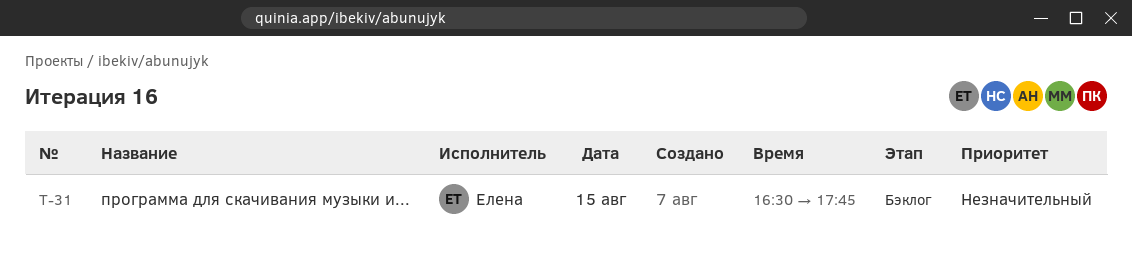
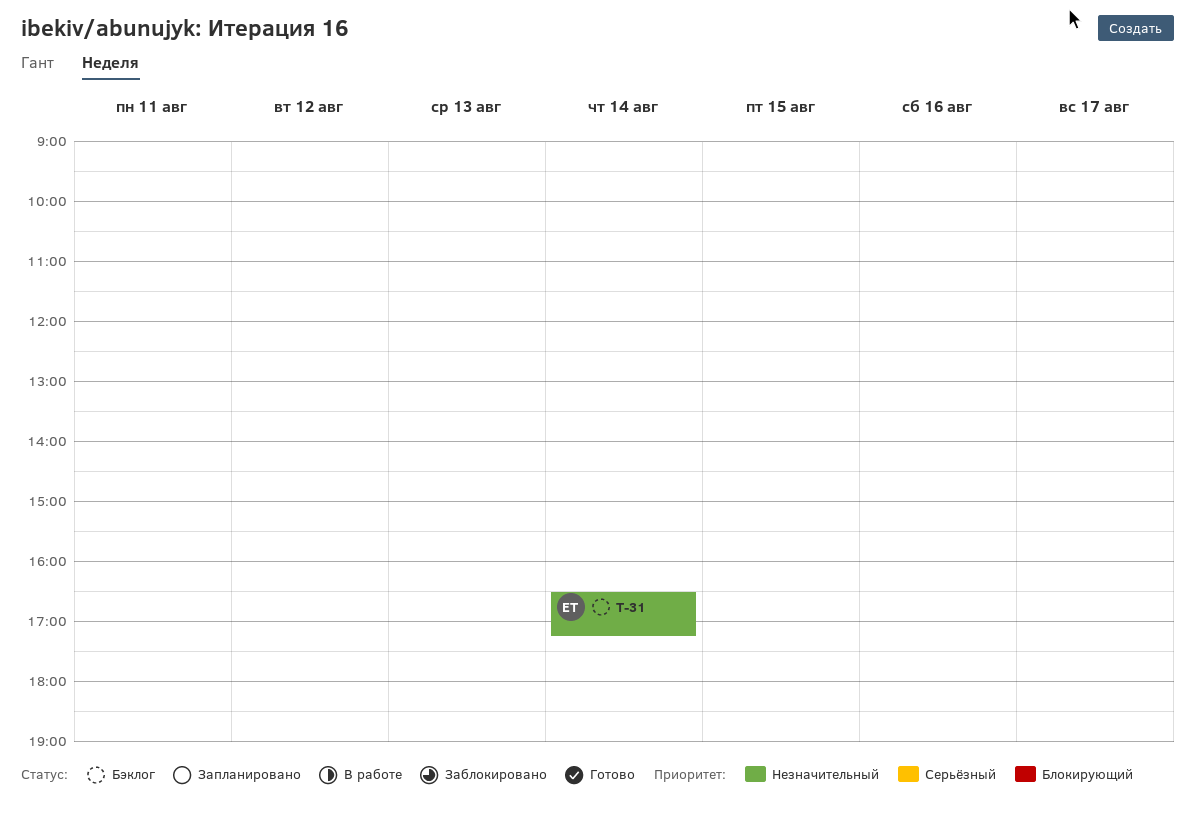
T-31, day: Aug 15 -> Aug 14
T-31, ends: 17:45 -> 17:15

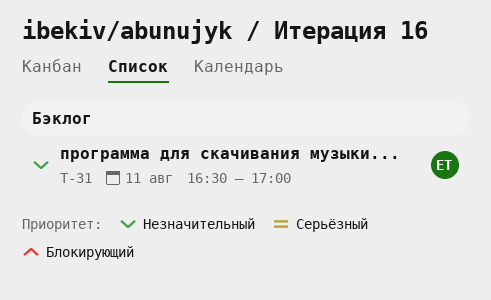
T-31, day: Aug 14 -> Aug 11
T-31, ends: 17:15 -> 17:00

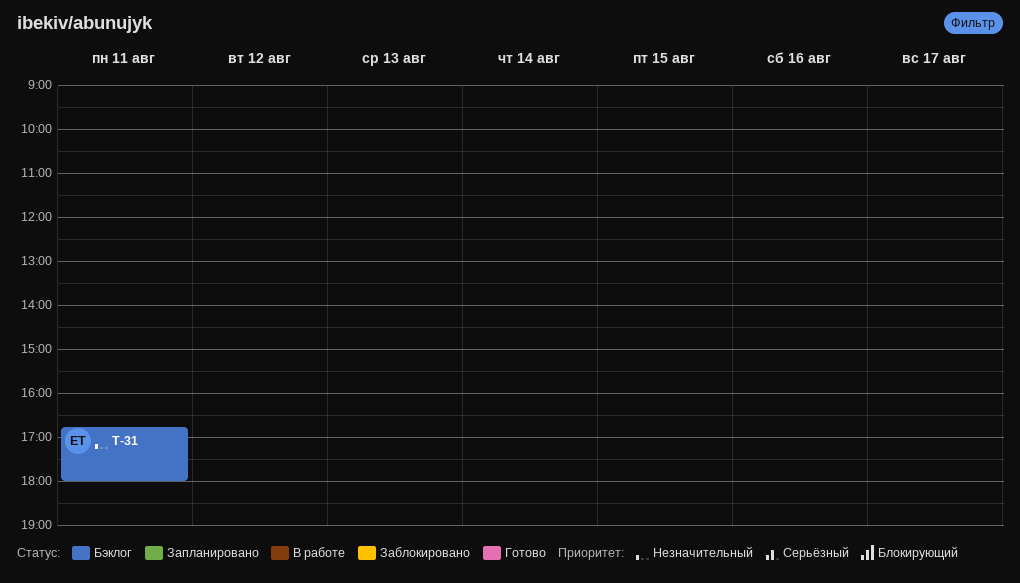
T-31, begins: 16:30 -> 16:45
T-31, ends: 17:00 -> 18:00

